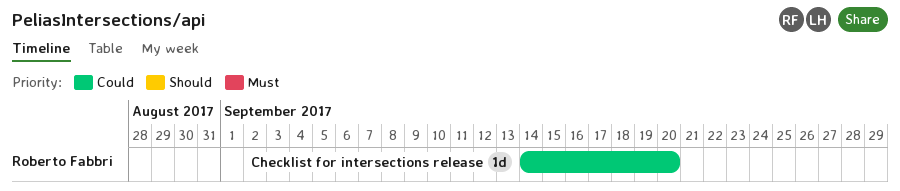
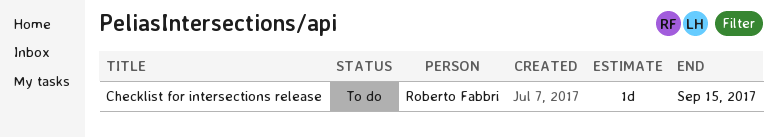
Checklist for intersections release, due: Sep 20 -> Sep 15

